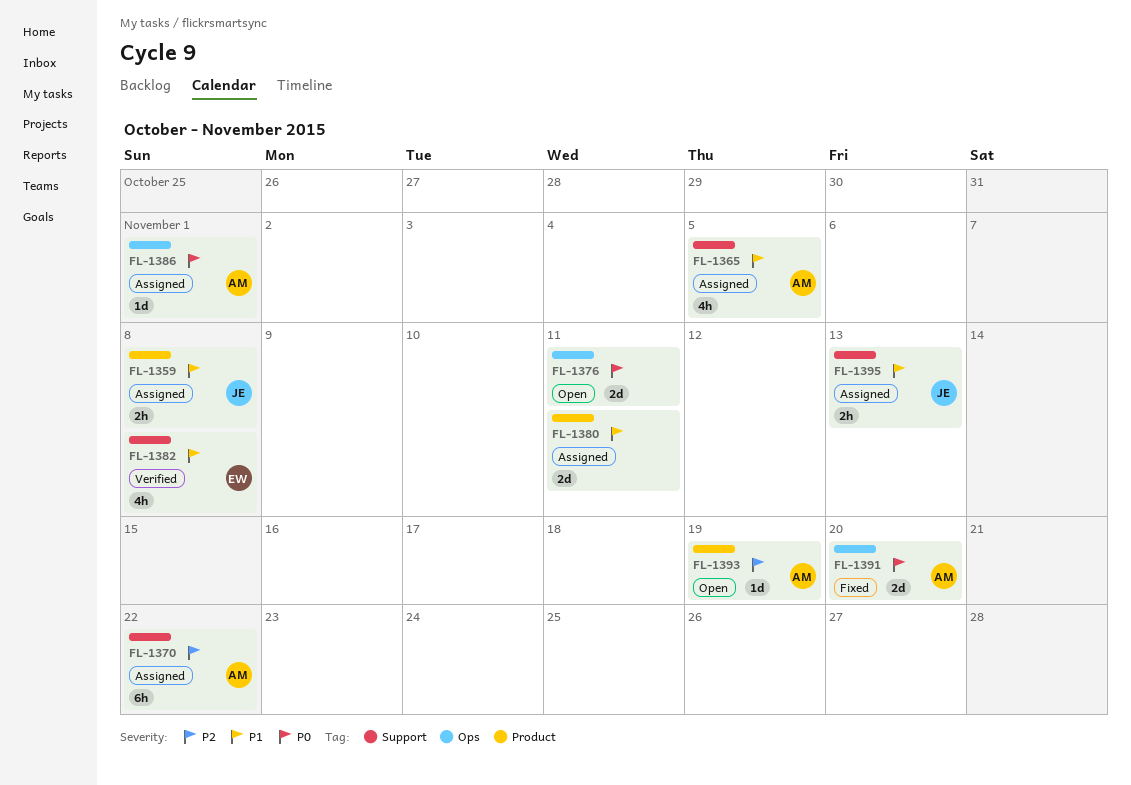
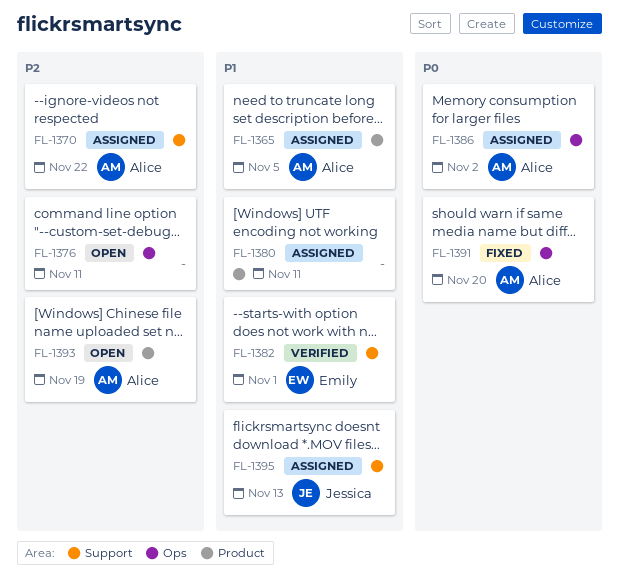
FL-1359: present -> none
FL-1365, label: Support -> Product
FL-1376, priority: P0 -> P2
FL-1382, due: Nov 8 -> Nov 1
FL-1386, due: Nov 1 -> Nov 2

